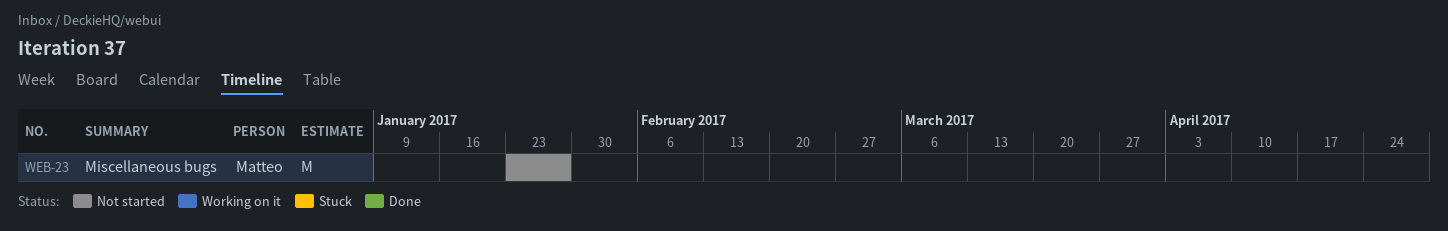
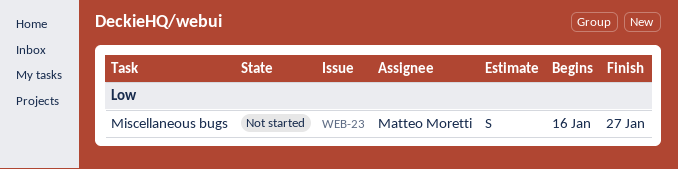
WEB-23, estimate: M -> S
WEB-23, start: Jan 23 -> Jan 16

